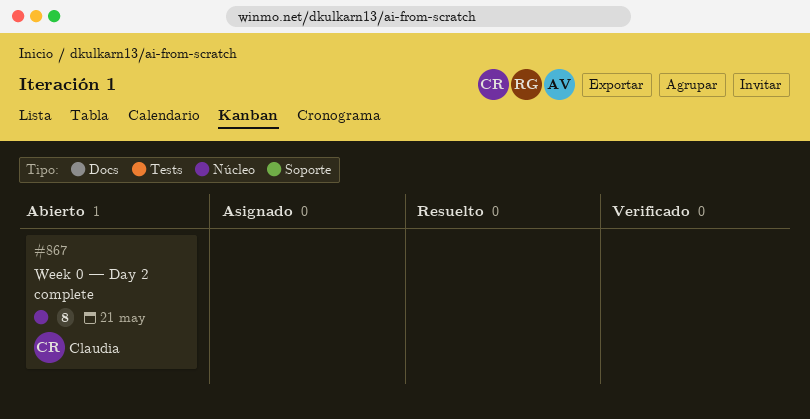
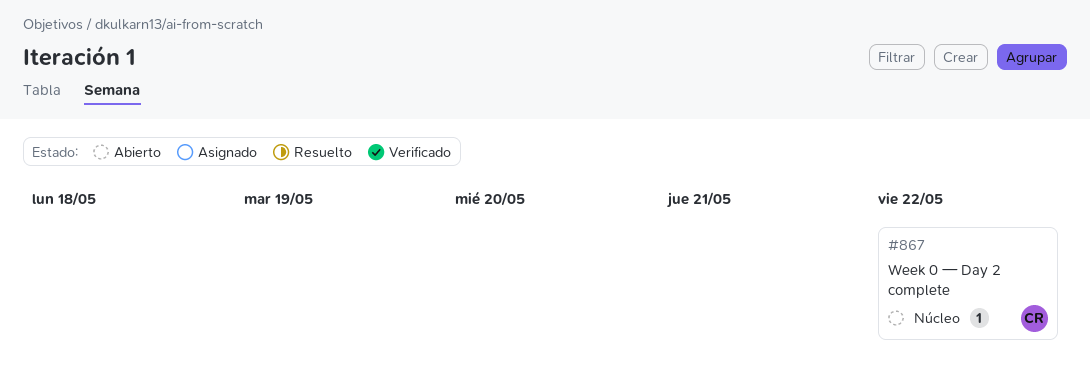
#867, estimate: 8 -> 1
#867, due: May 21 -> May 22

